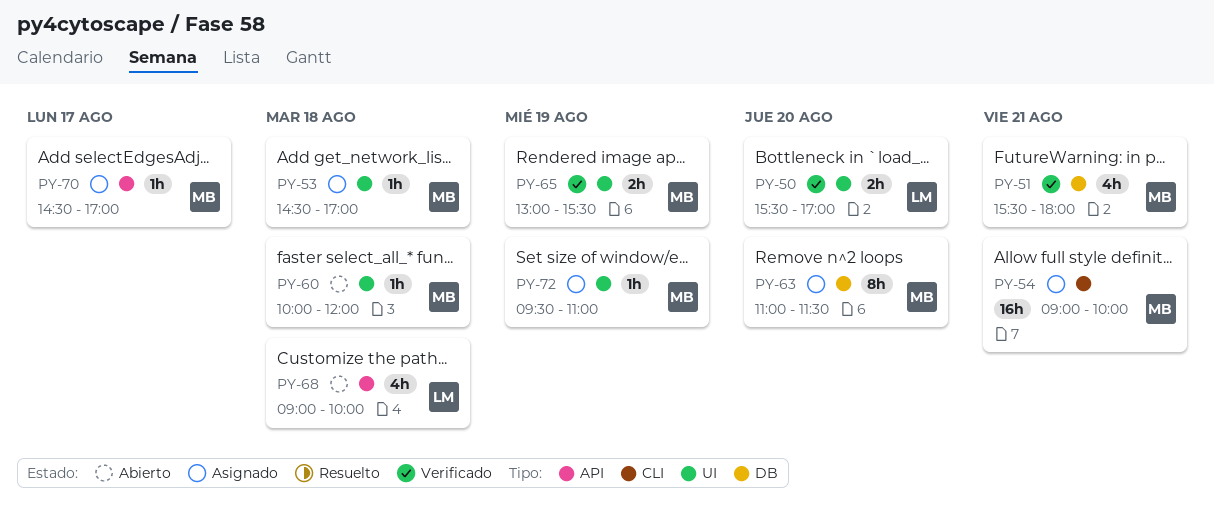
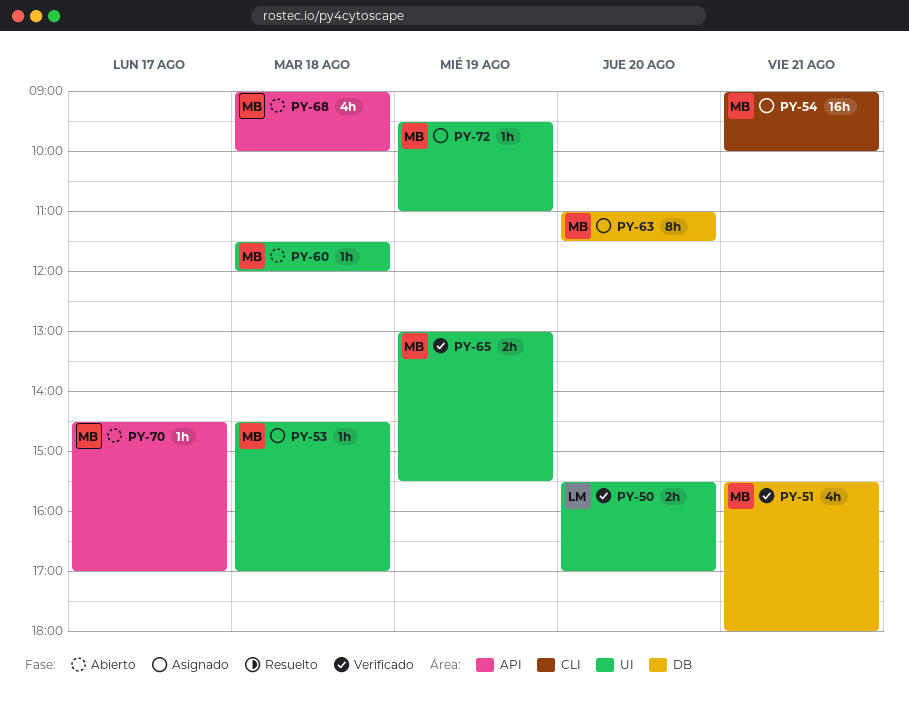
PY-60, begins: 10:00 -> 11:30
PY-68, owner: LM -> MB
PY-70, status: Asignado -> Abierto

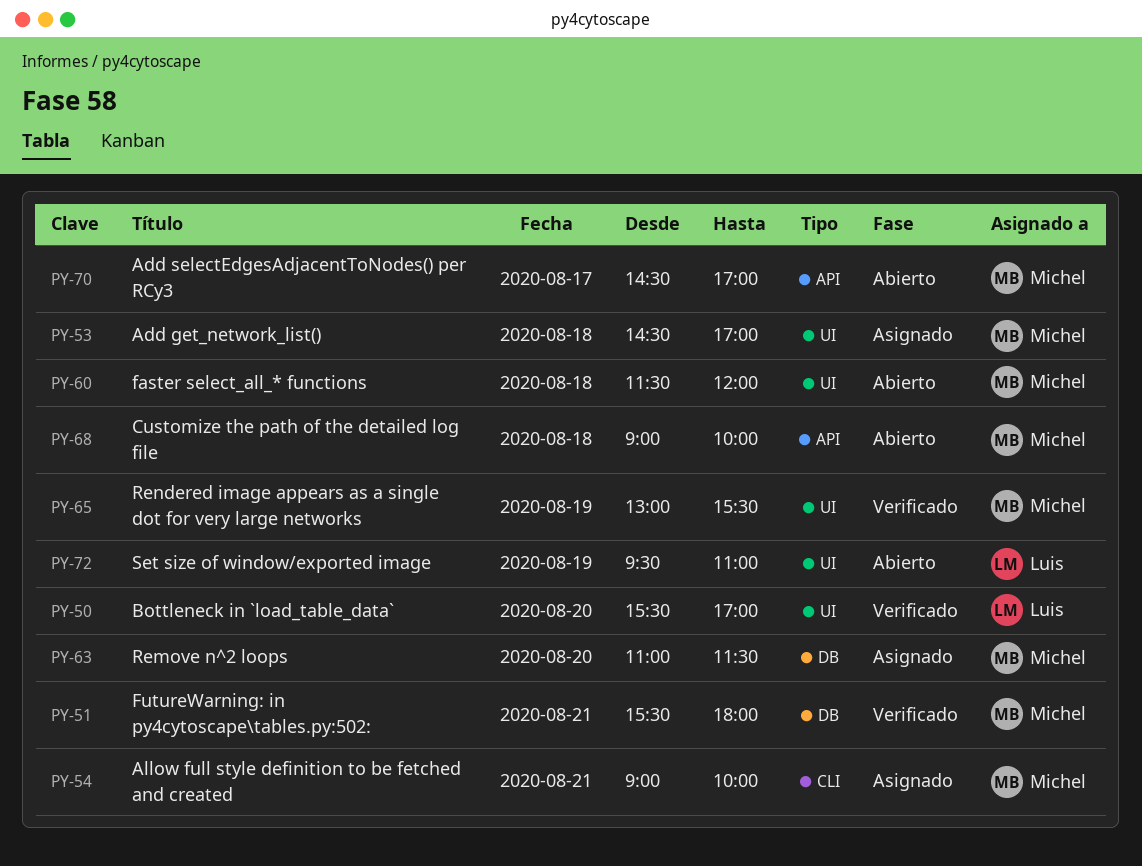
PY-72, status: Asignado -> Abierto
PY-72, owner: Michel -> Luis

